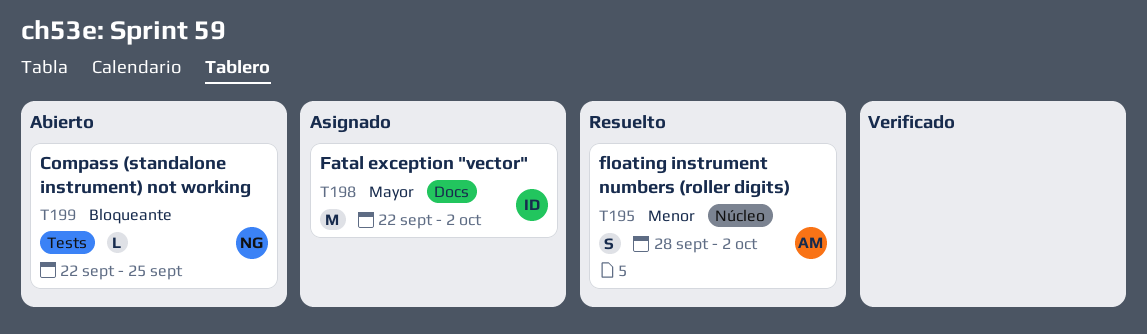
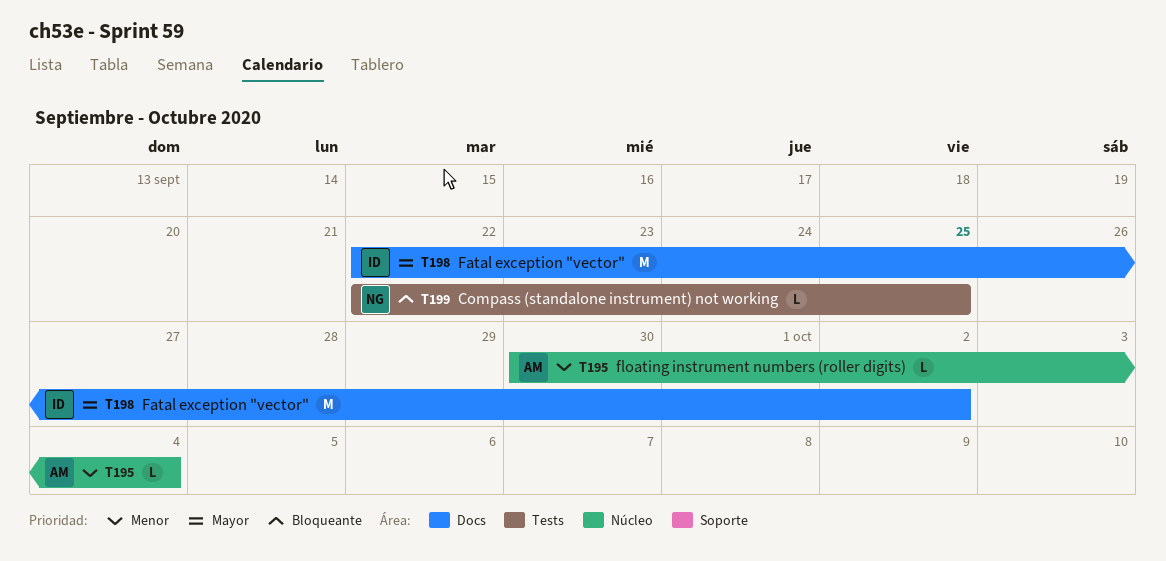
T195, estimate: S -> L
T195, start: Sep 28 -> Sep 30
T195, due: Oct 2 -> Oct 4

